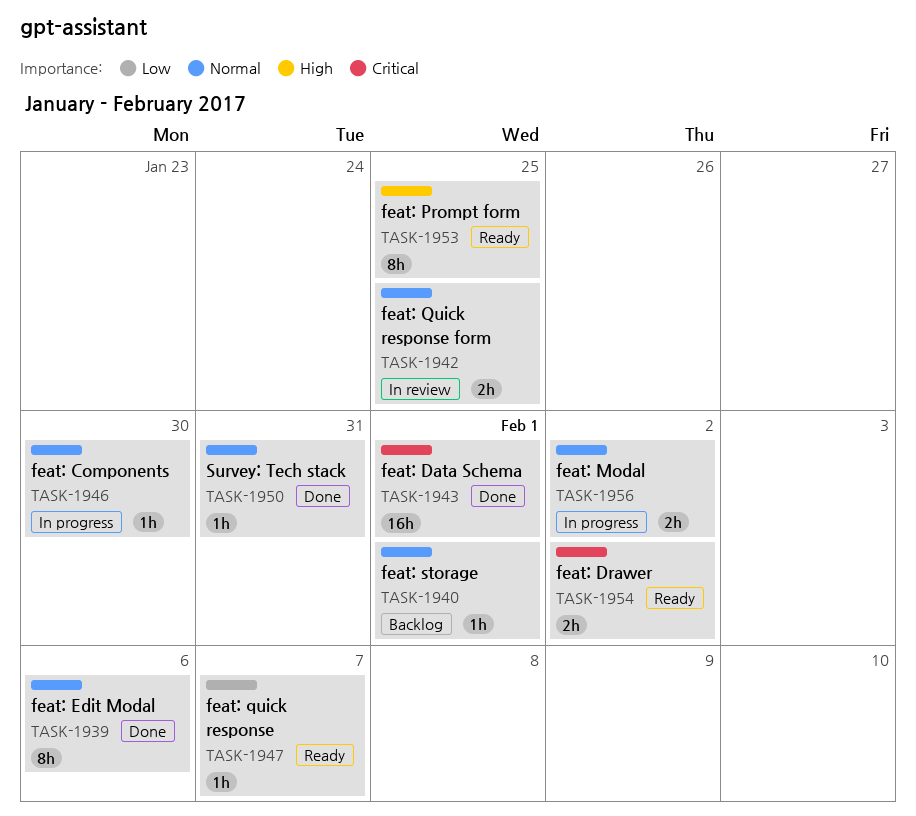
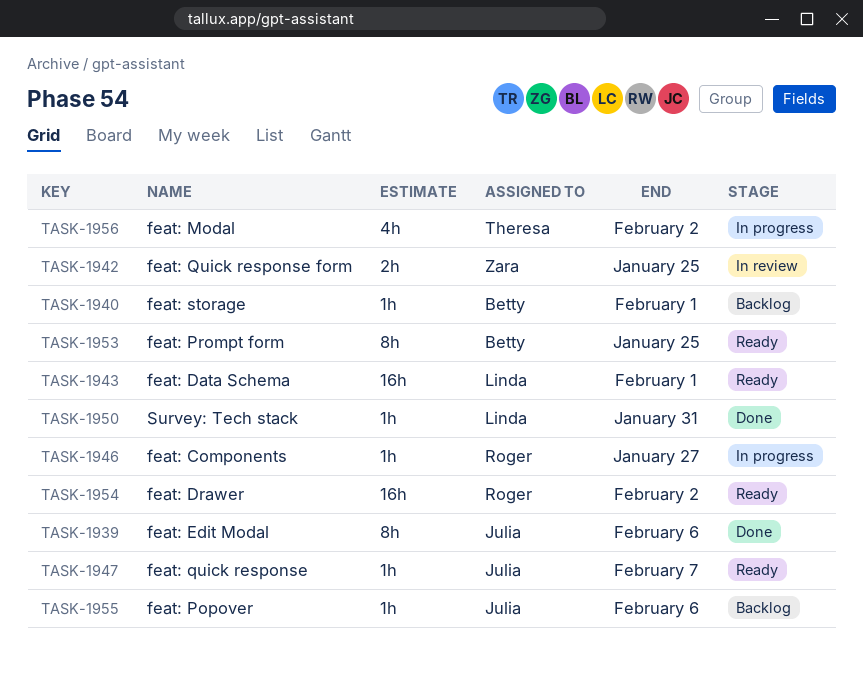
TASK-1943, status: Done -> Ready
TASK-1946, due: Jan 30 -> Jan 27
TASK-1954, estimate: 2h -> 16h
TASK-1955: none -> present
TASK-1956, estimate: 2h -> 4h

